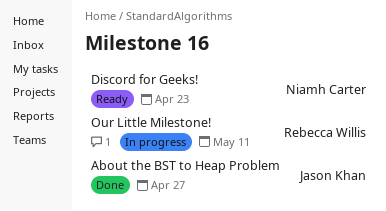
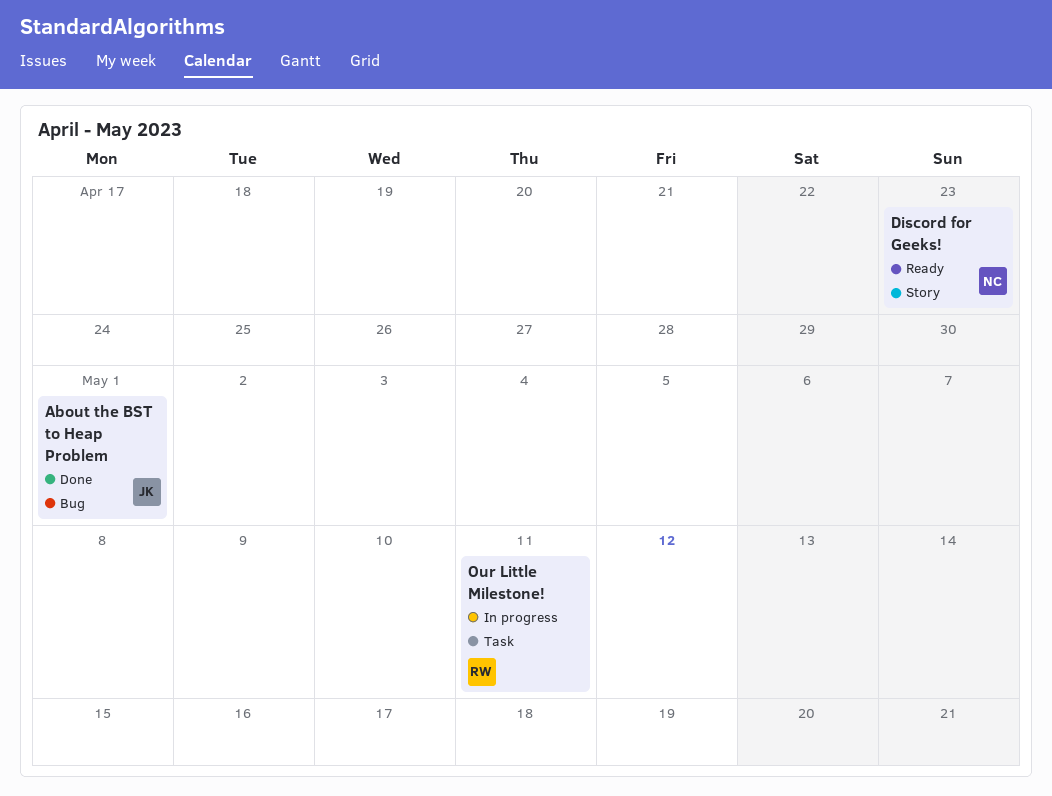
About the BST to Heap Problem, due: Apr 27 -> May 1

